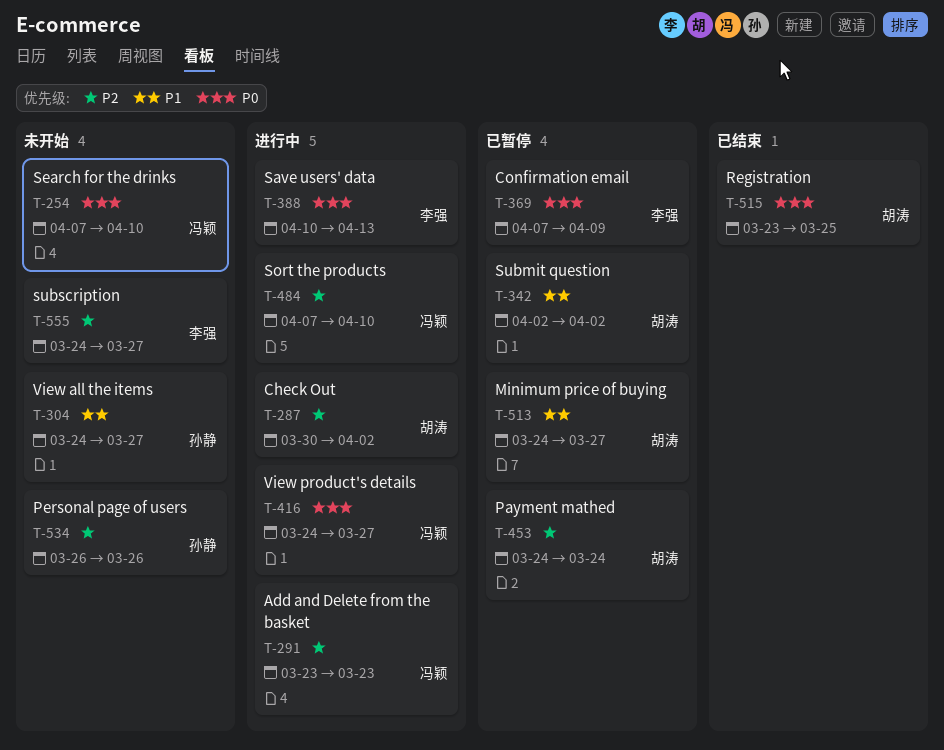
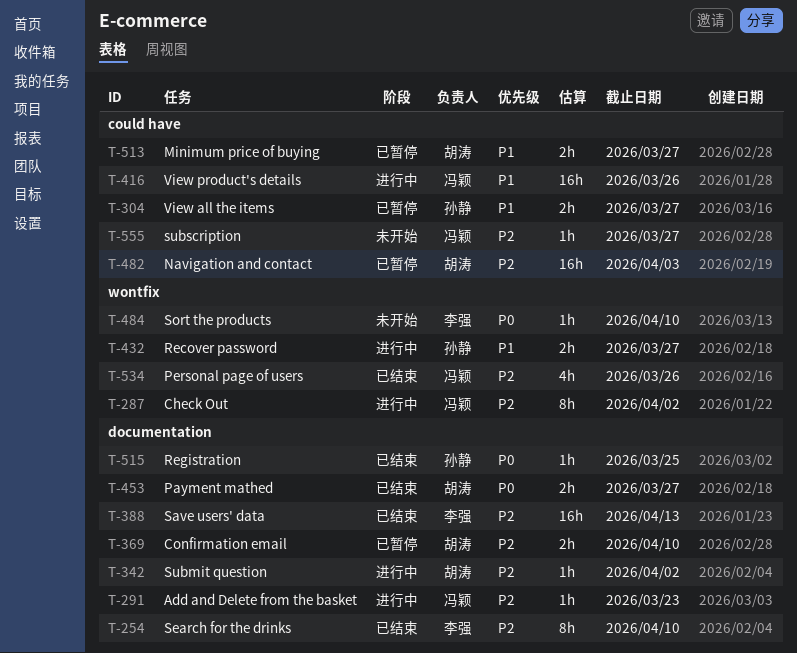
T-254, status: 未开始 -> 已结束
T-254, owner: 冯颖 -> 李强
T-254, priority: P0 -> P2
T-287, owner: 胡涛 -> 冯颖
T-304, status: 未开始 -> 已暂停
T-342, status: 已暂停 -> 进行中
T-342, priority: P1 -> P2
T-369, owner: 李强 -> 胡涛
T-369, priority: P0 -> P2
T-369, due: Apr 9 -> Apr 10
T-388, status: 进行中 -> 已结束
T-388, priority: P0 -> P2
T-416, priority: P0 -> P1
T-416, due: Mar 27 -> Mar 26
T-432: none -> present
T-453, status: 已暂停 -> 已结束
T-453, priority: P2 -> P0
T-453, due: Mar 24 -> Mar 27
T-482: none -> present
T-484, status: 进行中 -> 未开始
T-484, owner: 冯颖 -> 李强
T-484, priority: P2 -> P0
T-515, owner: 胡涛 -> 孙静
T-534, status: 未开始 -> 已结束
T-534, owner: 孙静 -> 冯颖
T-555, owner: 李强 -> 冯颖

